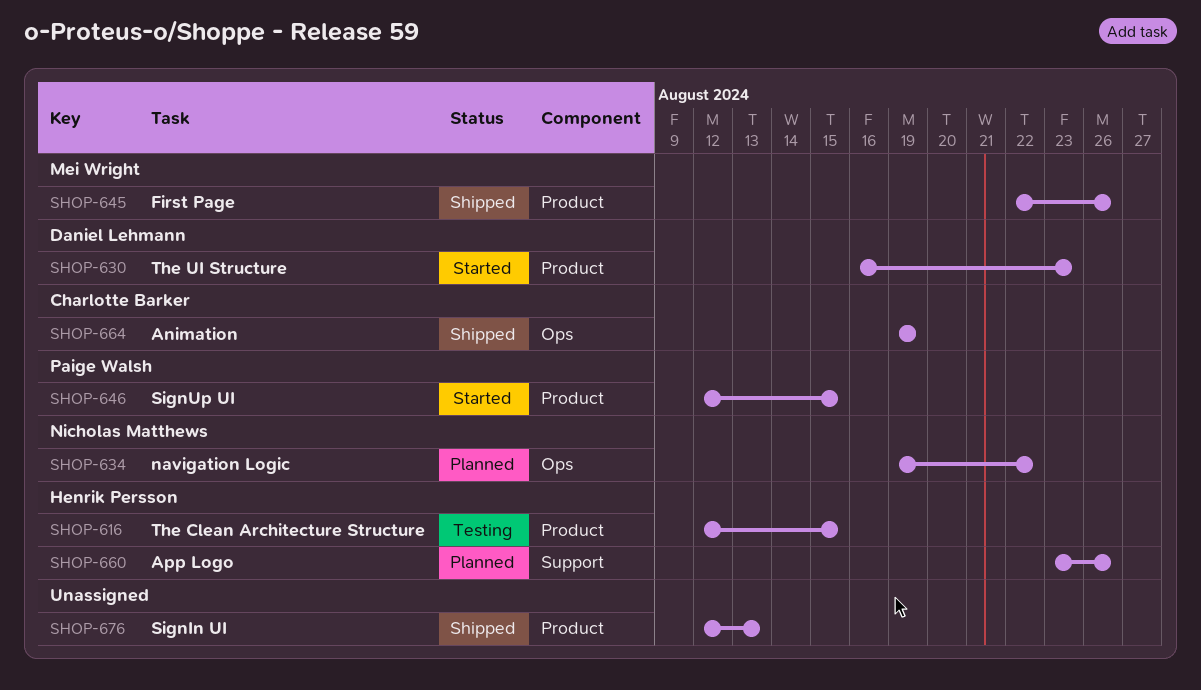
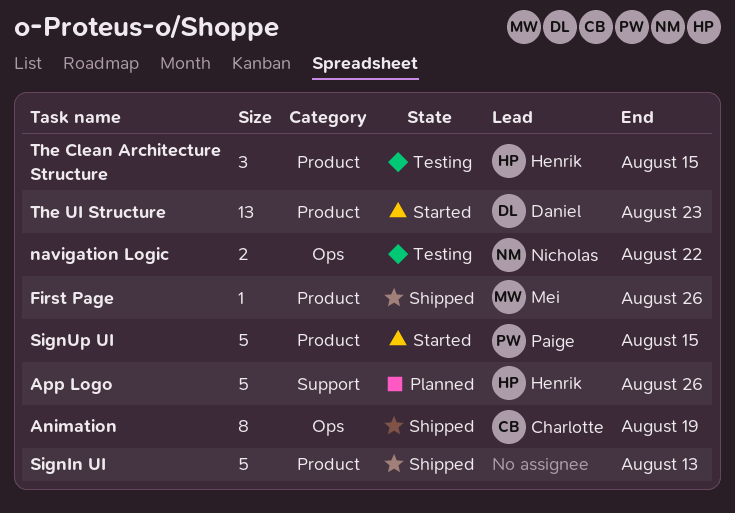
navigation Logic, status: Planned -> Testing

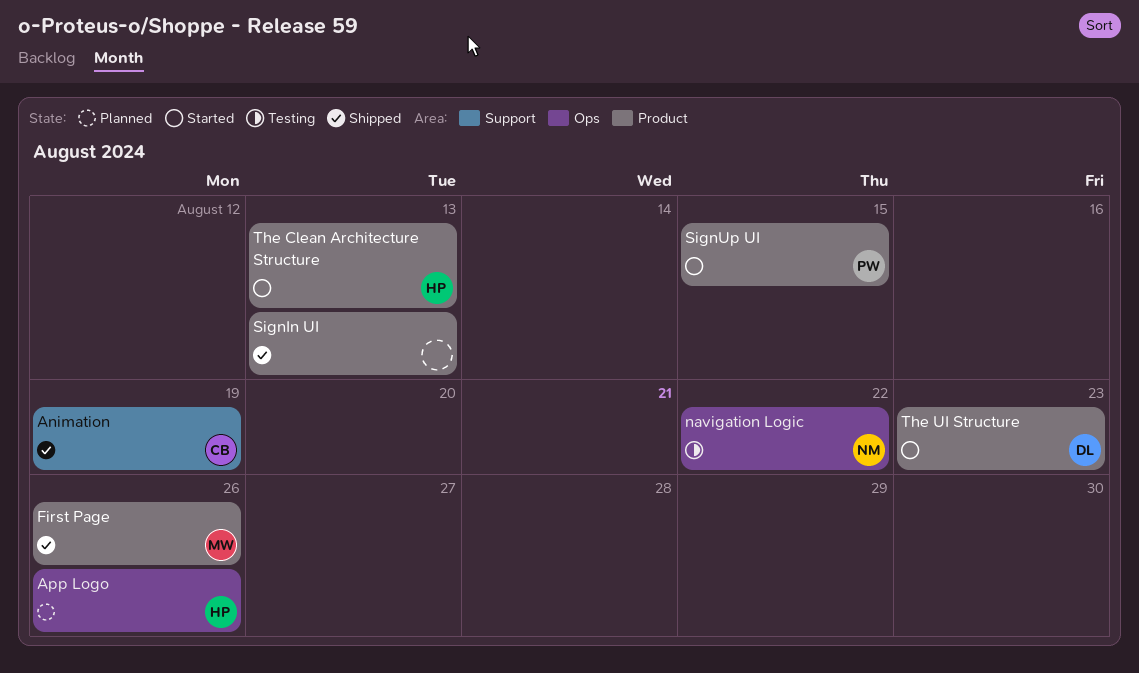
Animation, label: Ops -> Support
App Logo, label: Support -> Ops
The Clean Architecture Structure, status: Testing -> Started
The Clean Architecture Structure, due: Aug 15 -> Aug 13

